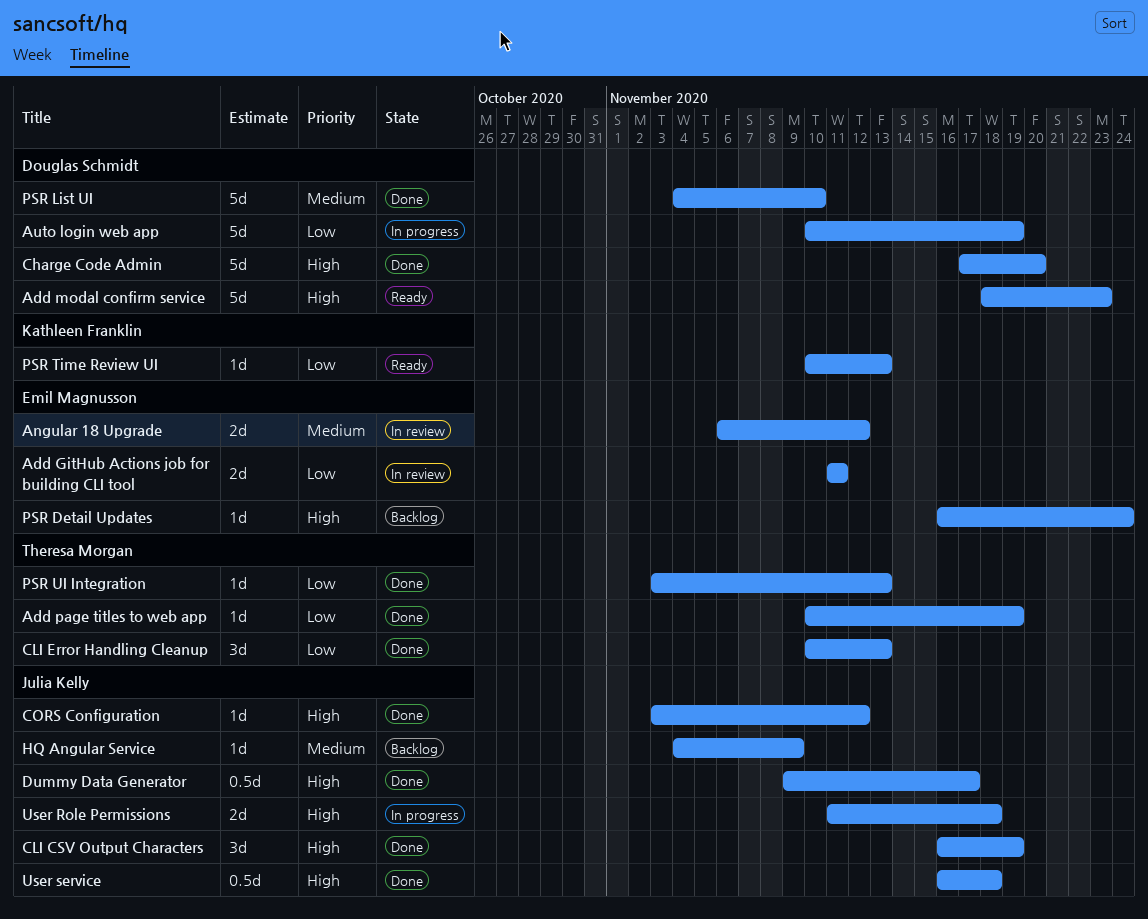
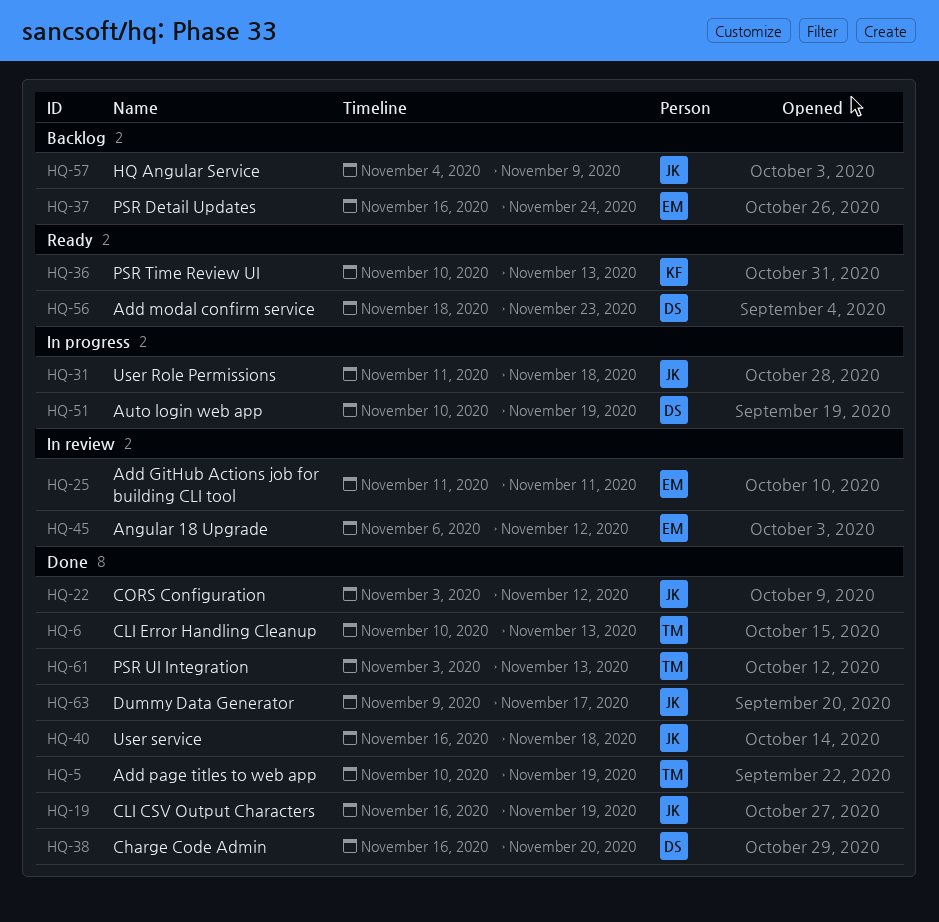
Charge Code Admin, start: Nov 17 -> Nov 16
PSR List UI: present -> none

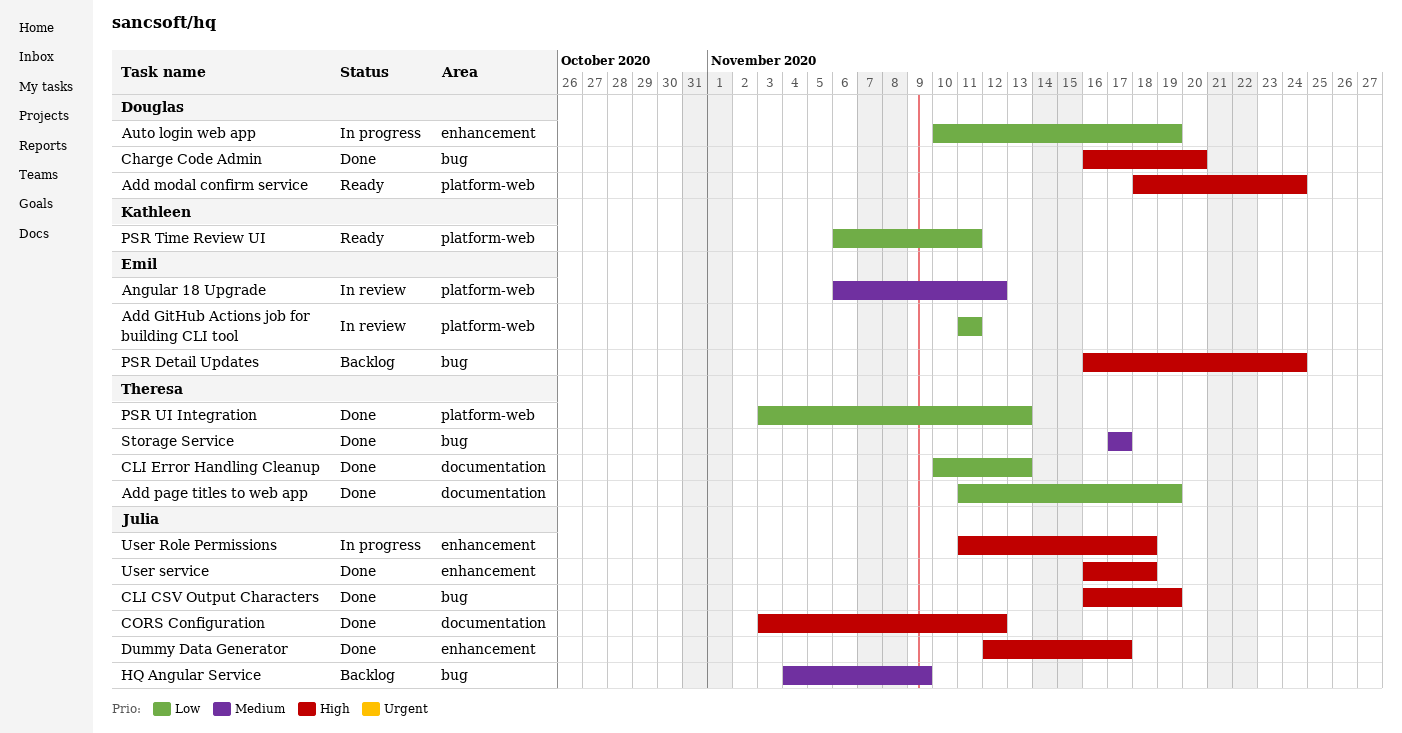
Add modal confirm service, due: Nov 23 -> Nov 24
Add page titles to web app, start: Nov 10 -> Nov 11
Dummy Data Generator, start: Nov 9 -> Nov 12
PSR Time Review UI, start: Nov 10 -> Nov 6
PSR Time Review UI, due: Nov 13 -> Nov 11
Storage Service: none -> present

